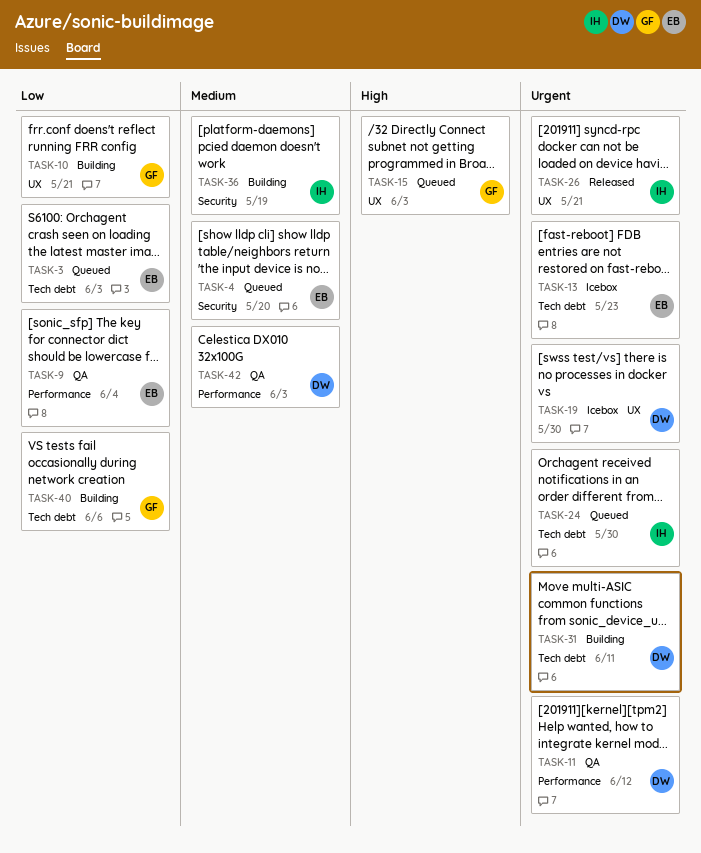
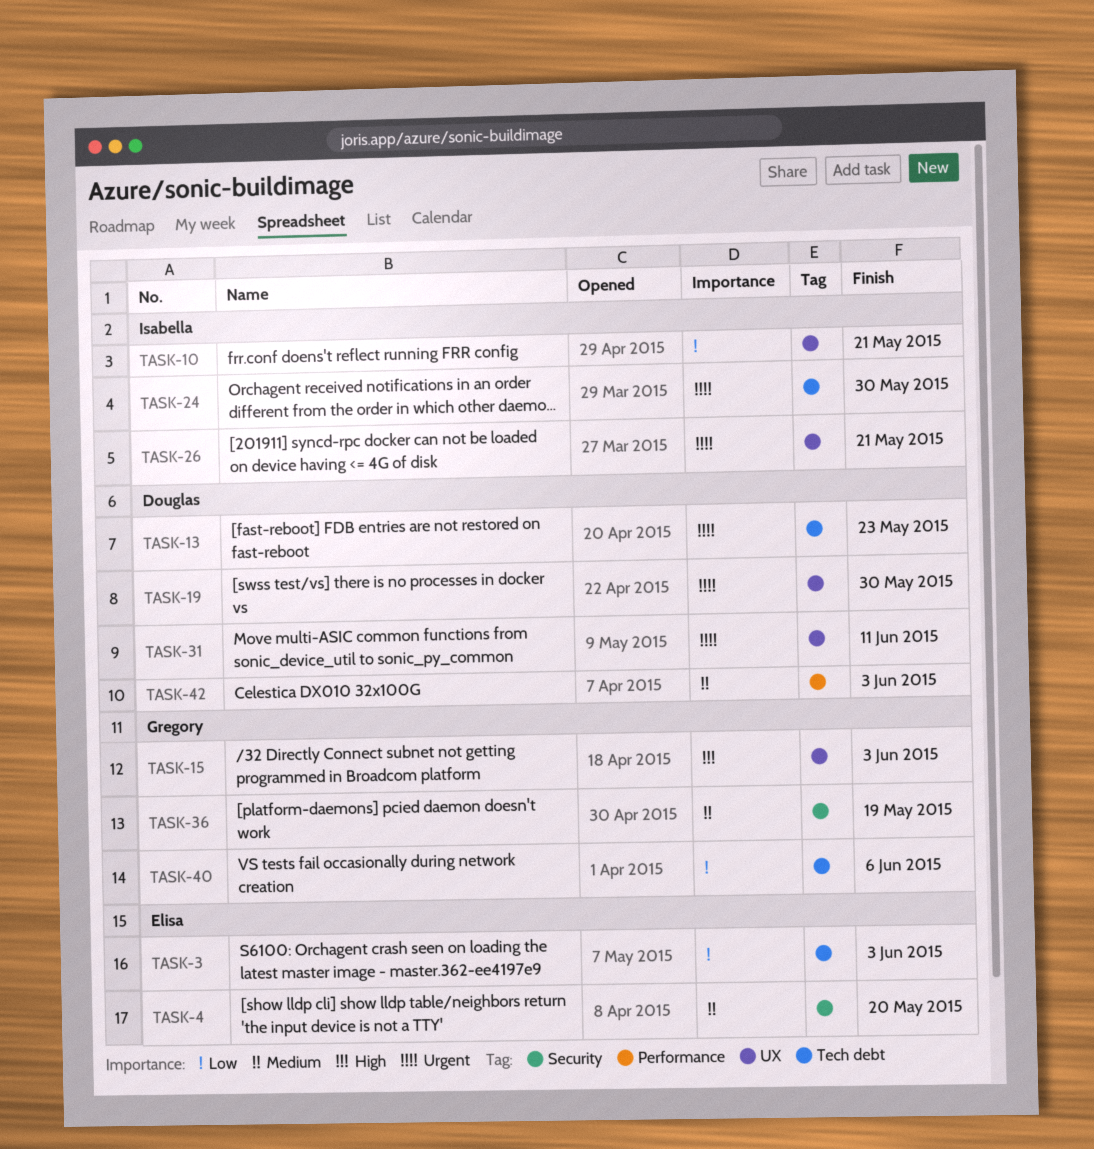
TASK-9: present -> none
TASK-10, owner: Gregory -> Isabella
TASK-11: present -> none
TASK-13, owner: Elisa -> Douglas
TASK-31, label: Tech debt -> UX
TASK-36, owner: Isabella -> Gregory

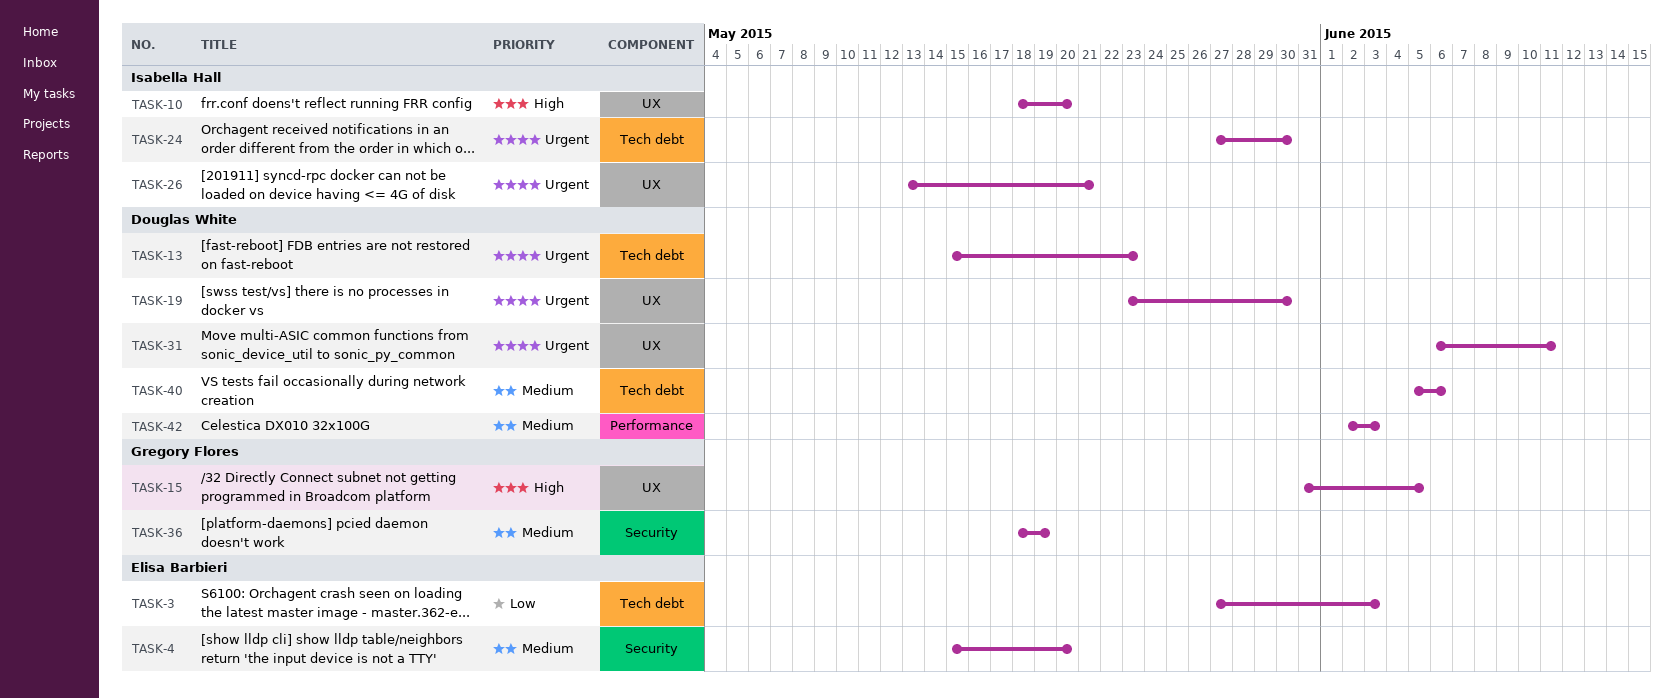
TASK-10, priority: Low -> High
TASK-10, due: May 21 -> May 20
TASK-15, due: Jun 3 -> Jun 5
TASK-40, owner: Gregory Flores -> Douglas White
TASK-40, priority: Low -> Medium

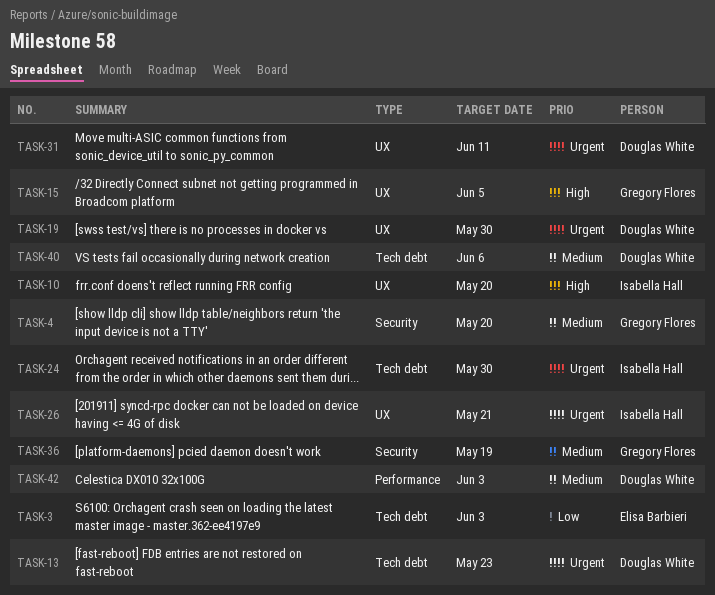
TASK-4, owner: Elisa Barbieri -> Gregory Flores

